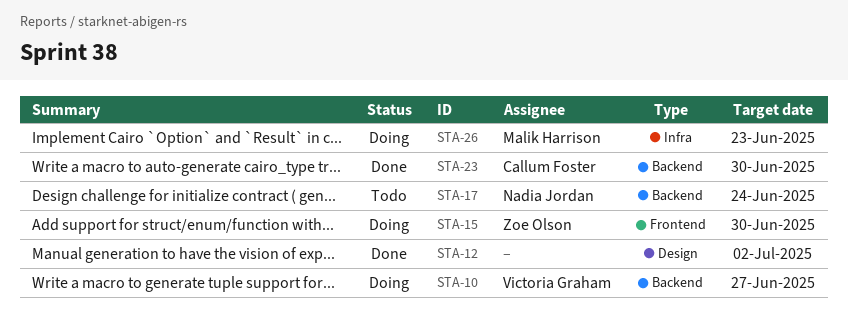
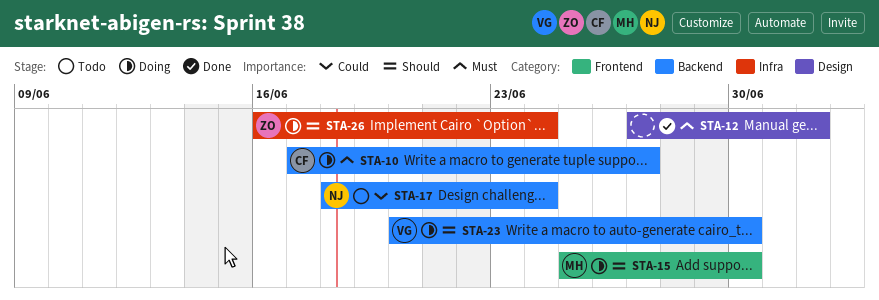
STA-10, owner: Victoria Graham -> Callum Foster
STA-15, owner: Zoe Olson -> Malik Harrison
STA-23, status: Done -> Doing
STA-23, owner: Callum Foster -> Victoria Graham
STA-26, owner: Malik Harrison -> Zoe Olson
STA-26, due: Jun 23 -> Jun 24

